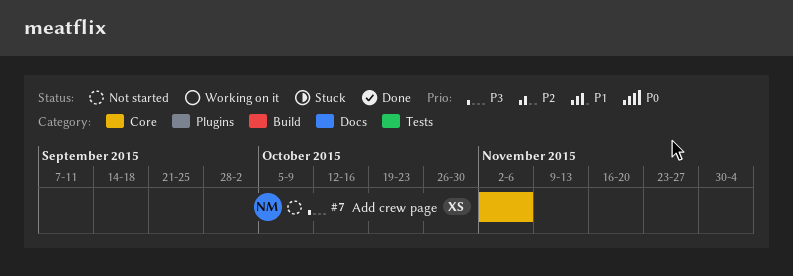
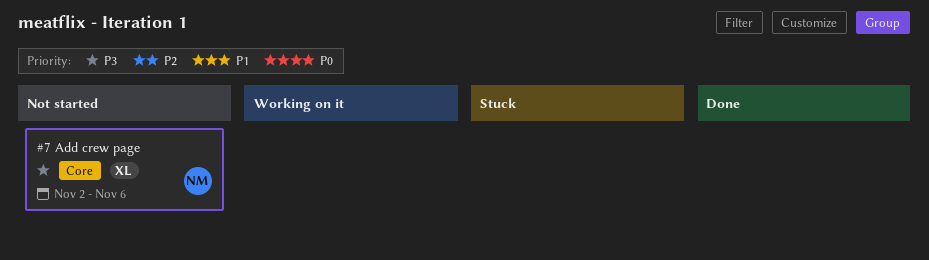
#7, estimate: XS -> XL

